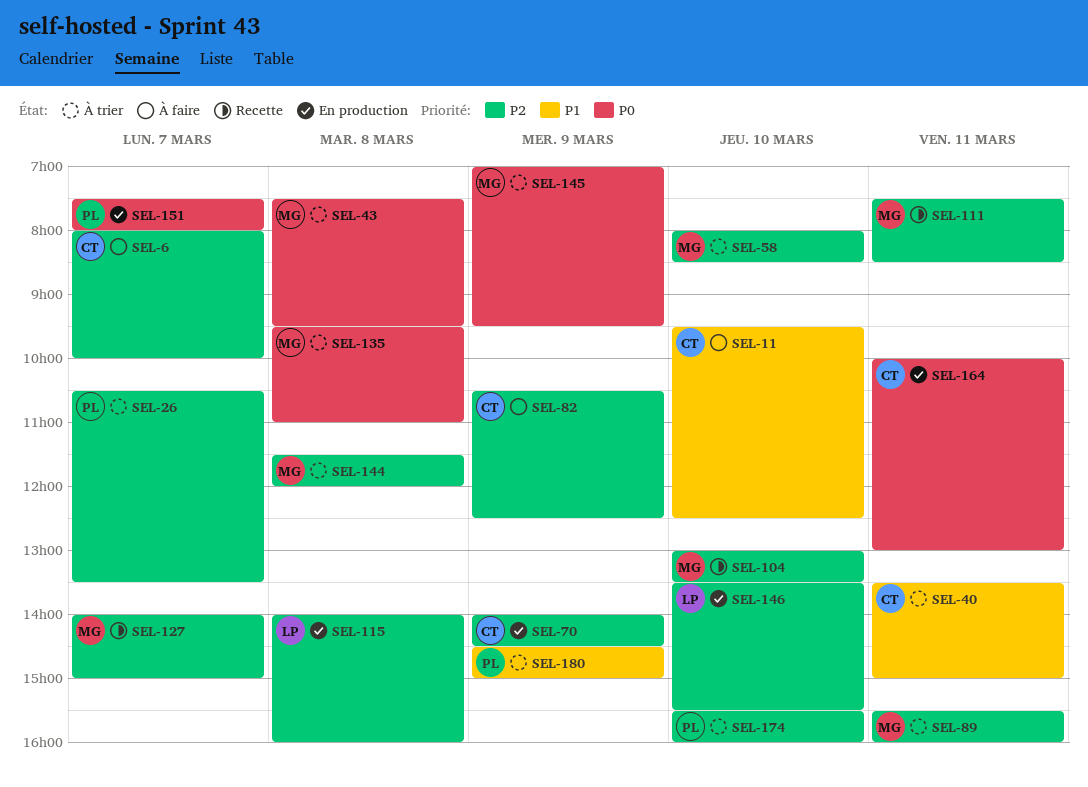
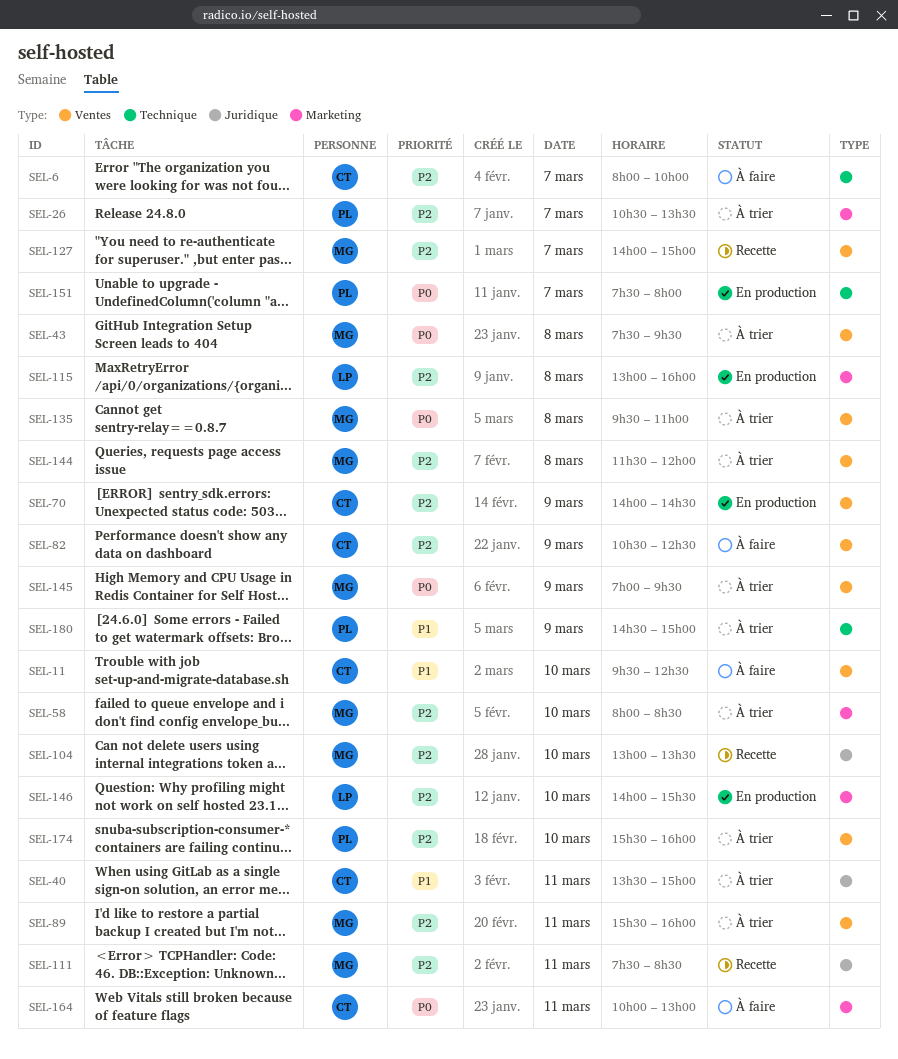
SEL-115, begins: 14:00 -> 13:00
SEL-146, begins: 13:30 -> 14:00
SEL-164, status: En production -> À faire

